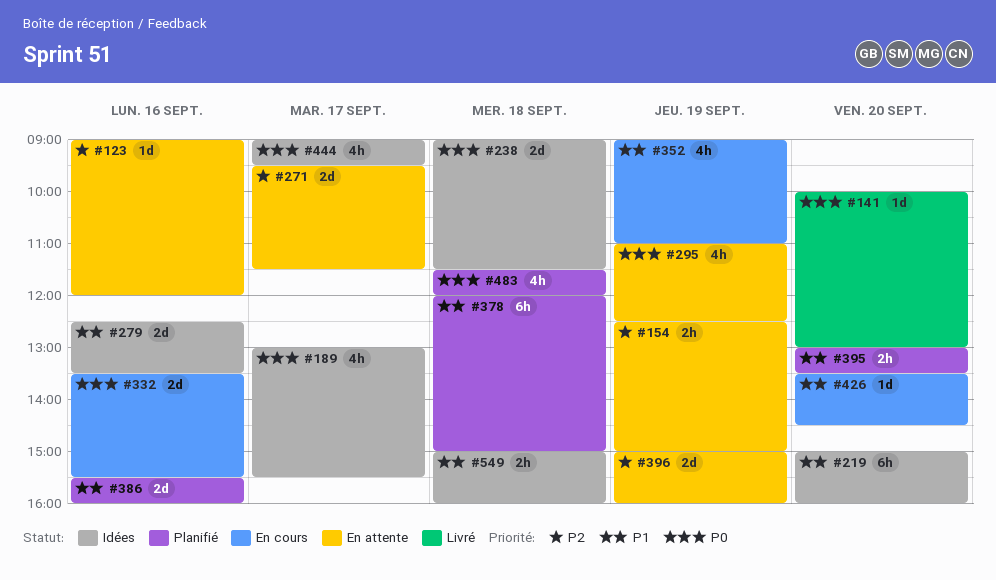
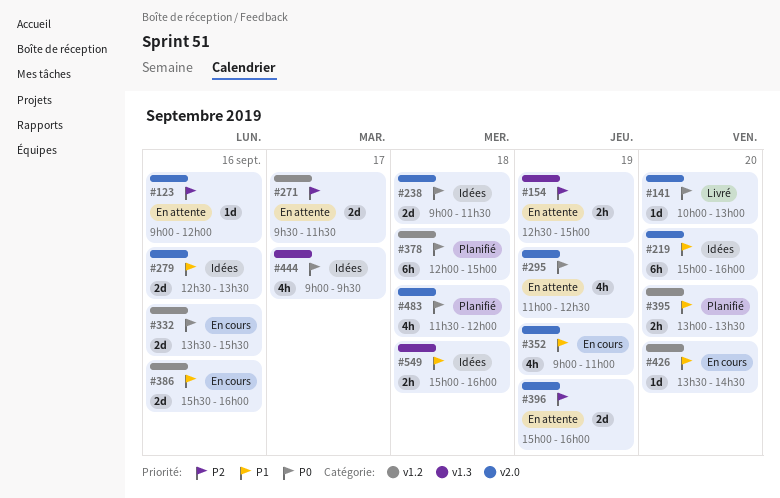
#189: present -> none
#378, priority: P1 -> P0
#386, status: Planifié -> En cours

